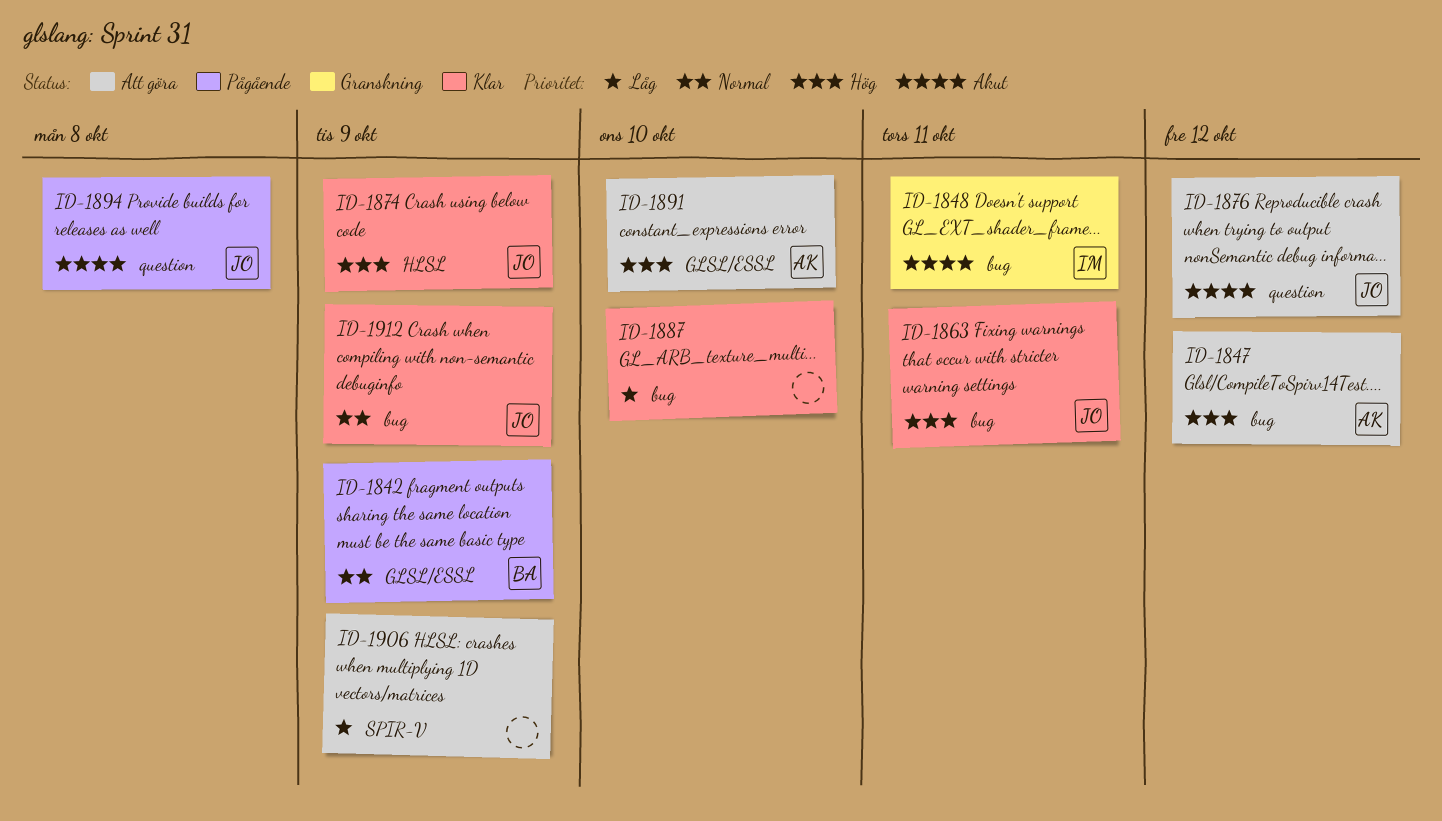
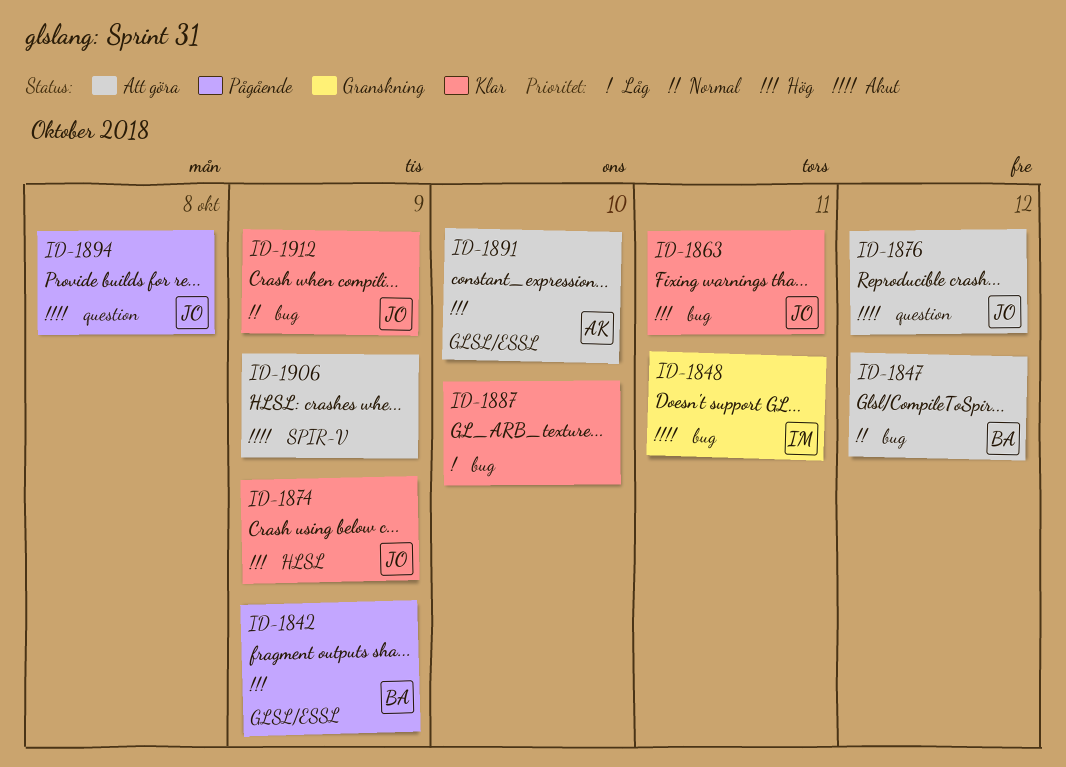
ID-1842, priority: Normal -> Hög
ID-1847, owner: AK -> BA
ID-1847, priority: Hög -> Normal
ID-1906, priority: Låg -> Akut

